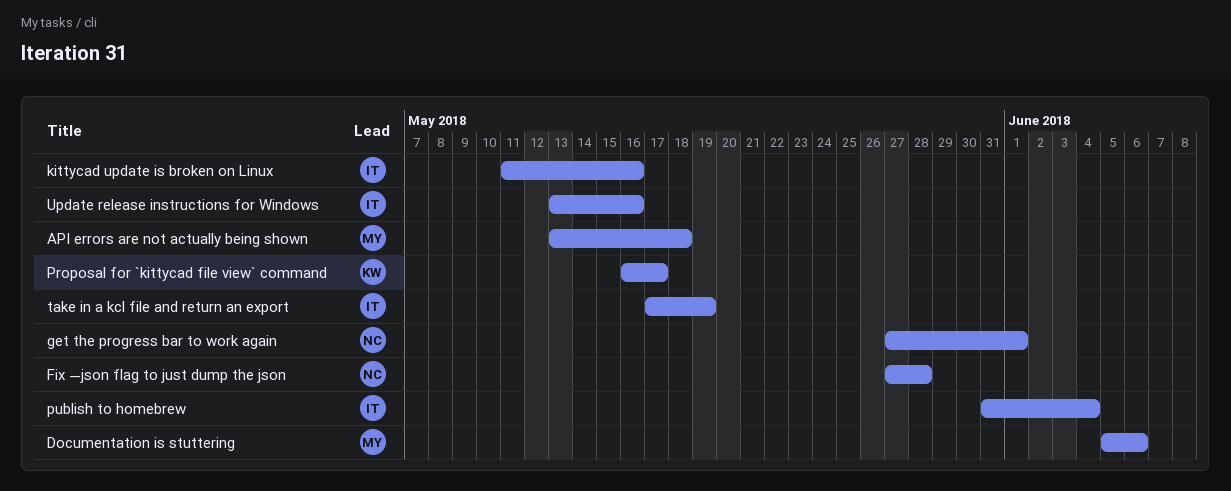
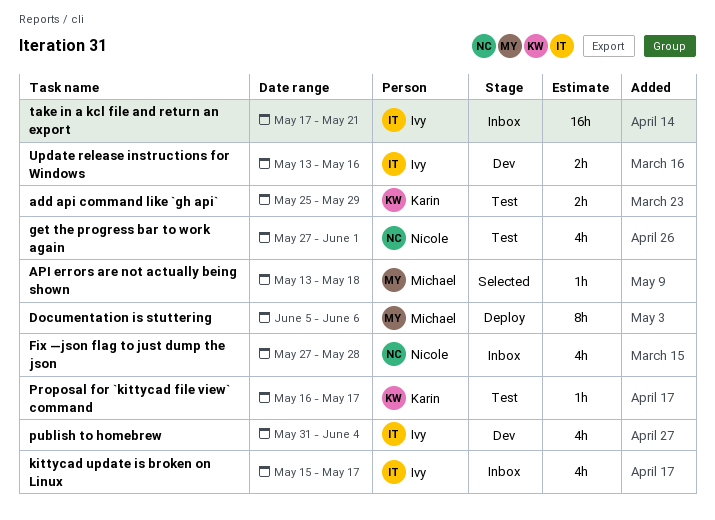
add api command like `gh api`: none -> present
kittycad update is broken on Linux, start: May 11 -> May 15
kittycad update is broken on Linux, due: May 16 -> May 17
take in a kcl file and return an export, due: May 19 -> May 21

